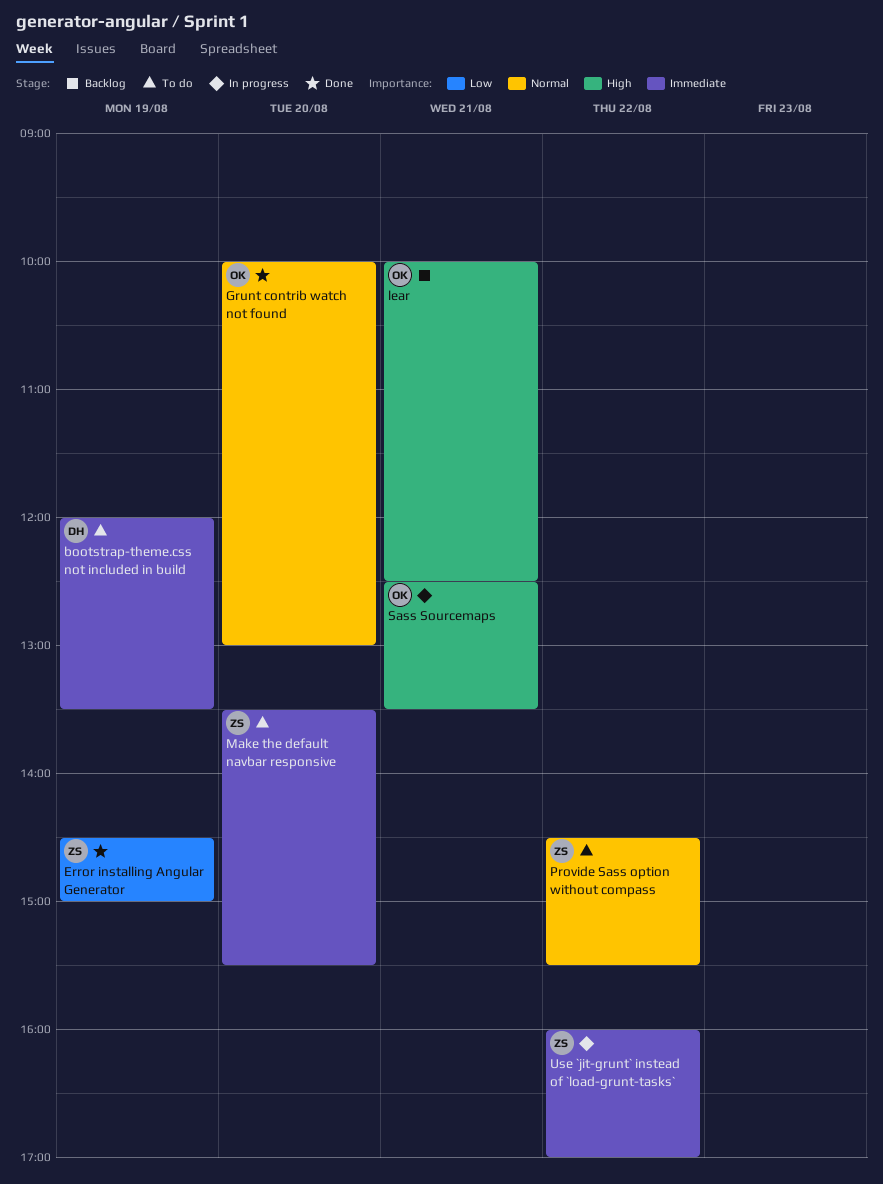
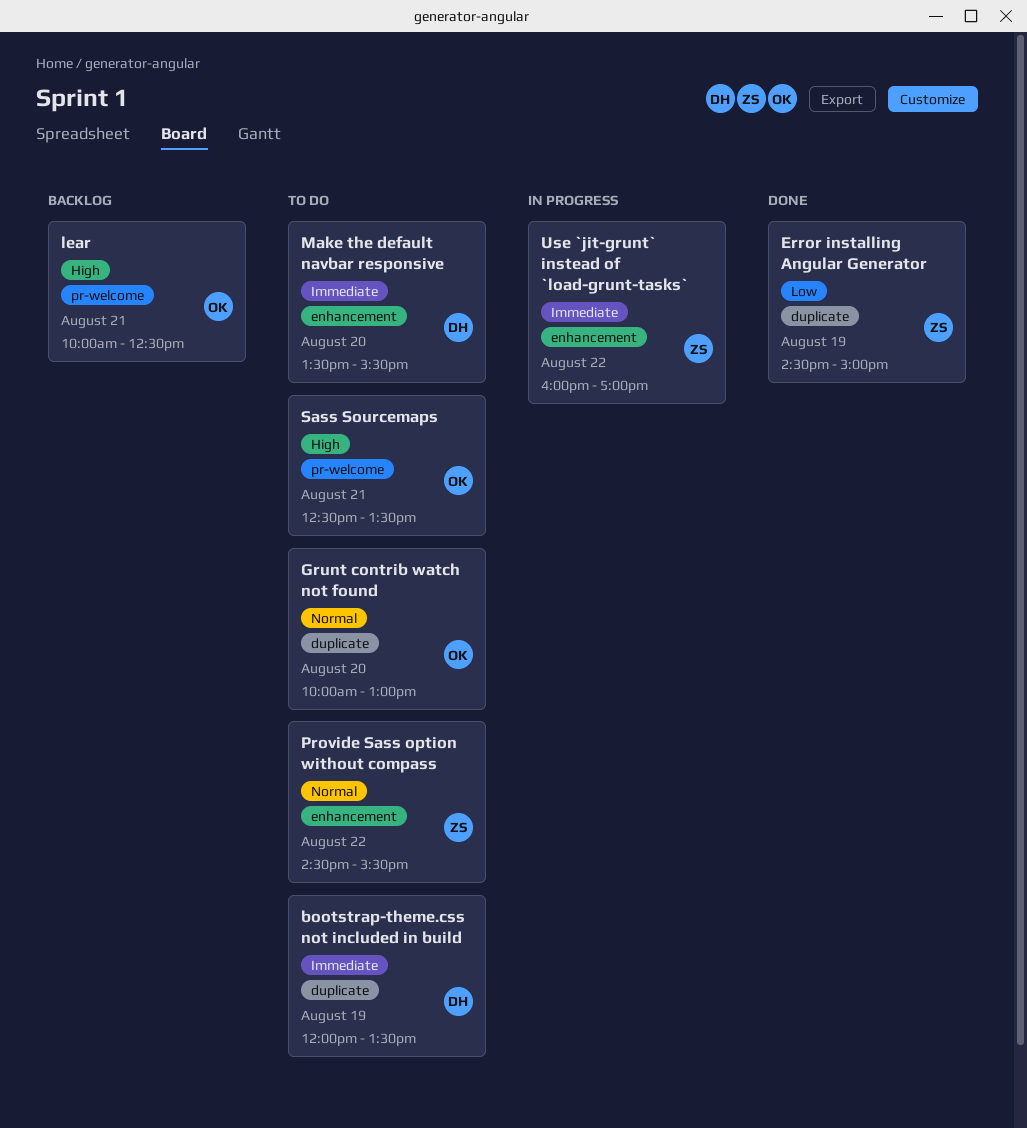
Grunt contrib watch not found, status: Done -> To do
Make the default navbar responsive, owner: ZS -> DH
Sass Sourcemaps, status: In progress -> To do

